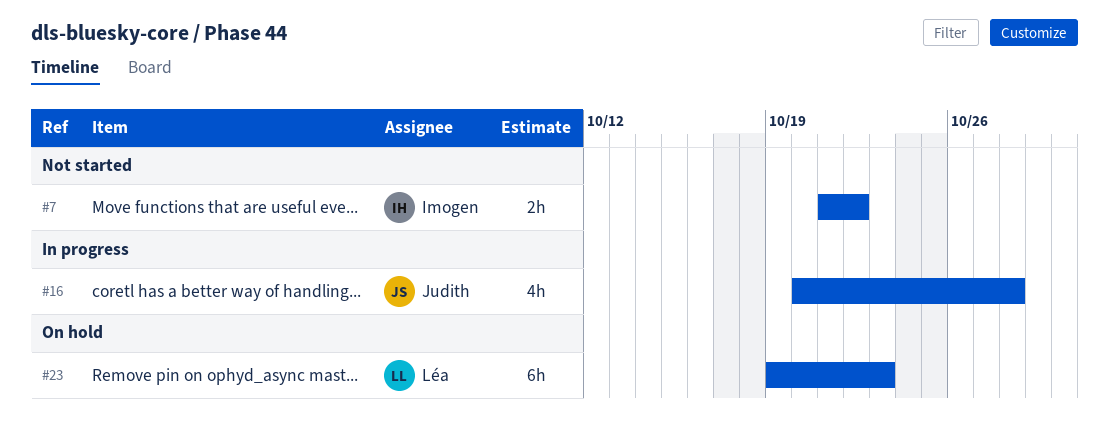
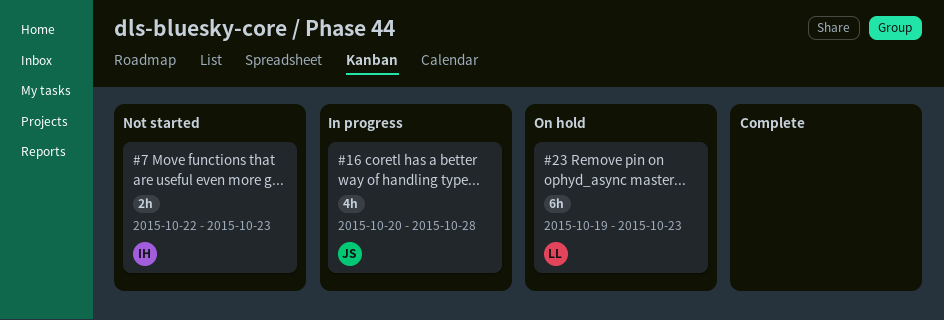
#7, start: Oct 21 -> Oct 22
#7, due: Oct 22 -> Oct 23

